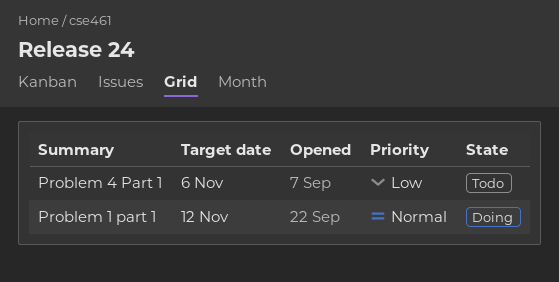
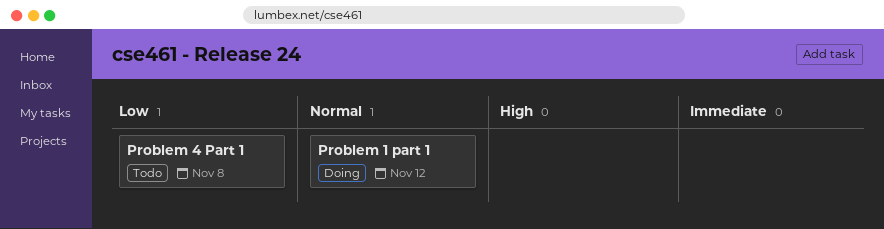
Problem 4 Part 1, due: Nov 6 -> Nov 8

